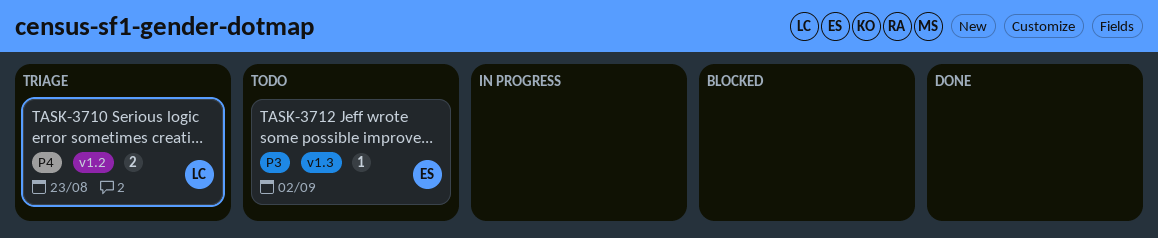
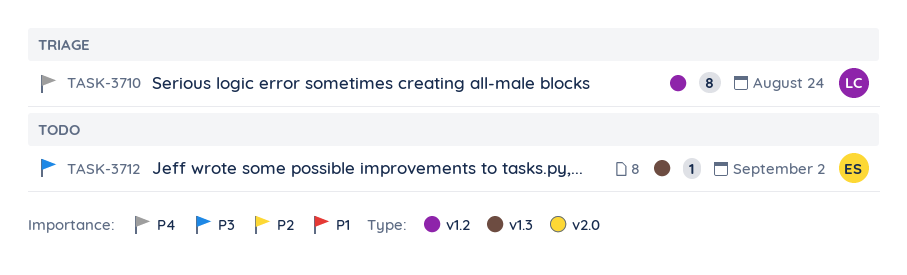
TASK-3710, estimate: 2 -> 8
TASK-3710, due: Aug 23 -> Aug 24

